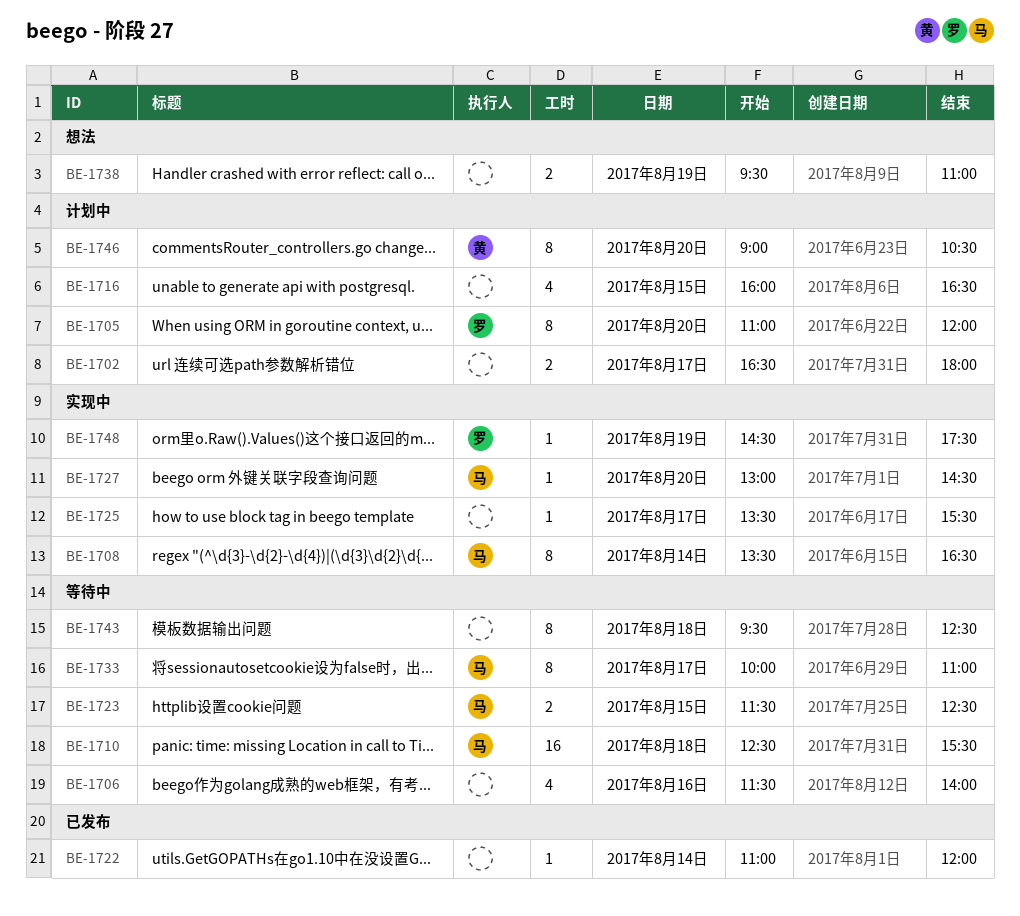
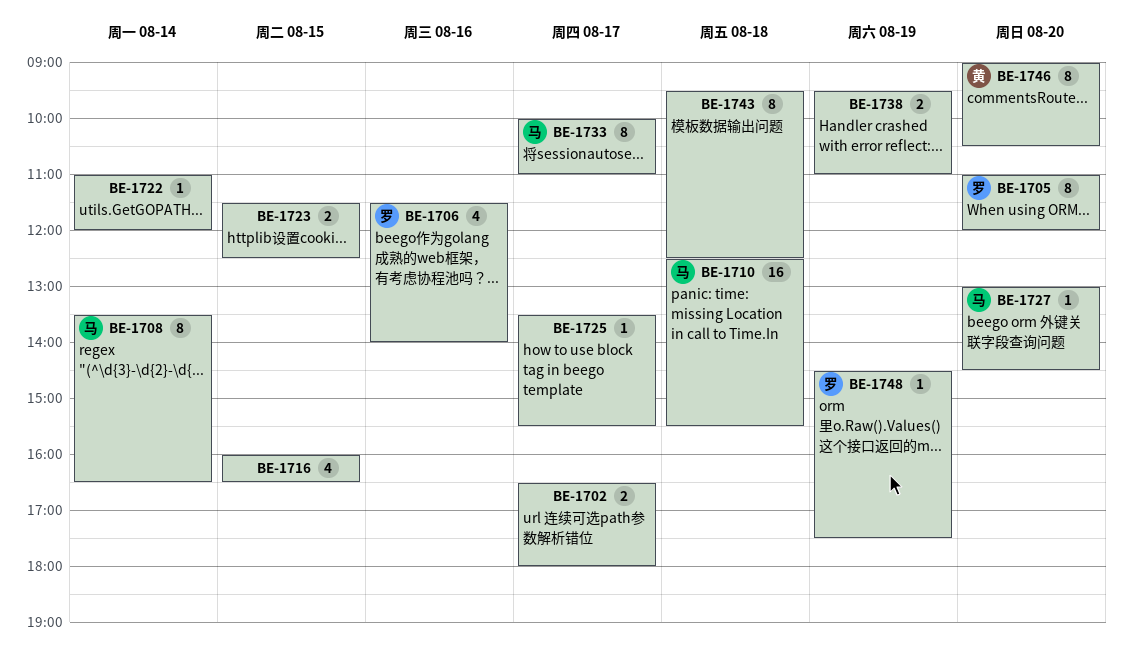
BE-1706, owner: none -> 罗
BE-1723, owner: 马 -> none

